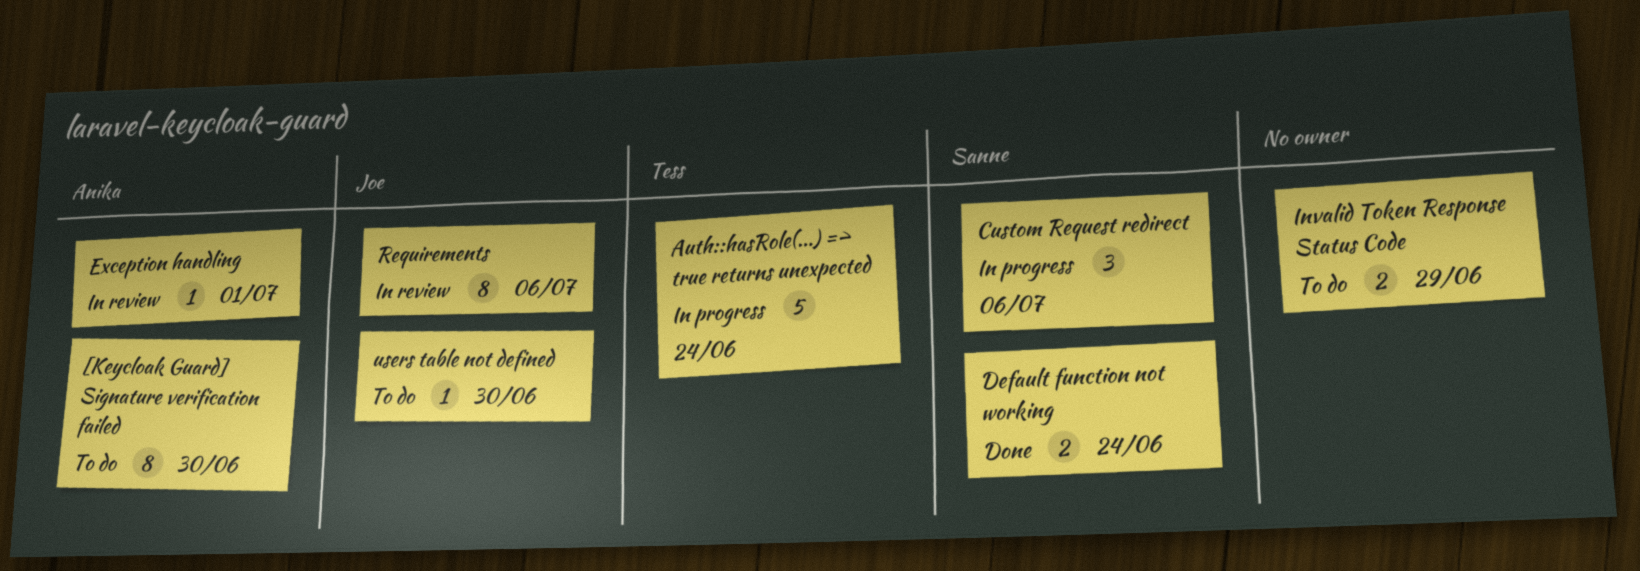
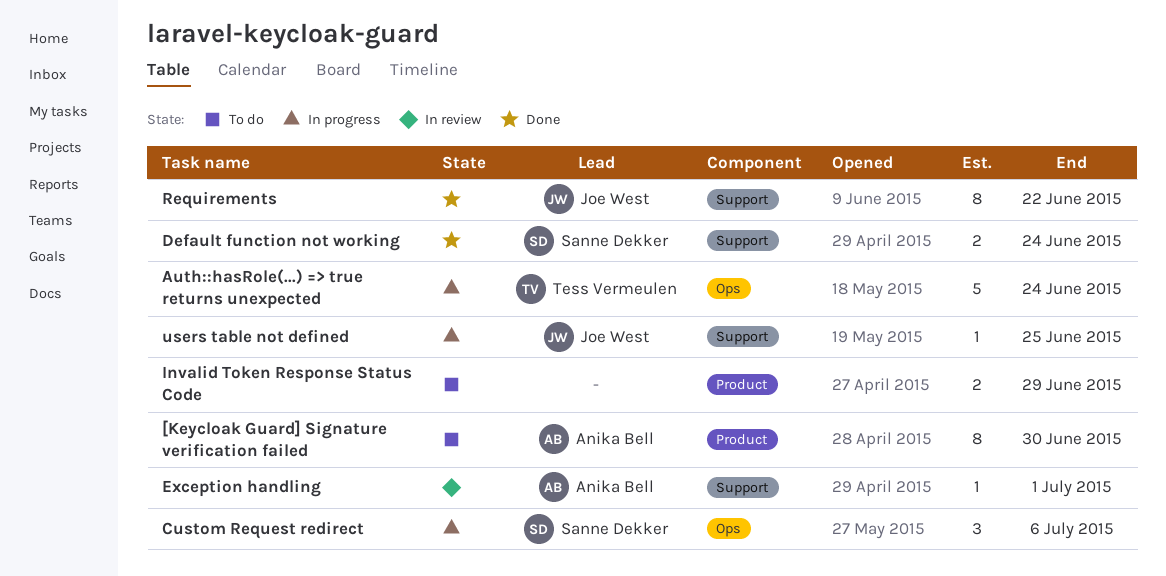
Requirements, status: In review -> Done
Requirements, due: Jul 6 -> Jun 22
users table not defined, status: To do -> In progress
users table not defined, due: Jun 30 -> Jun 25

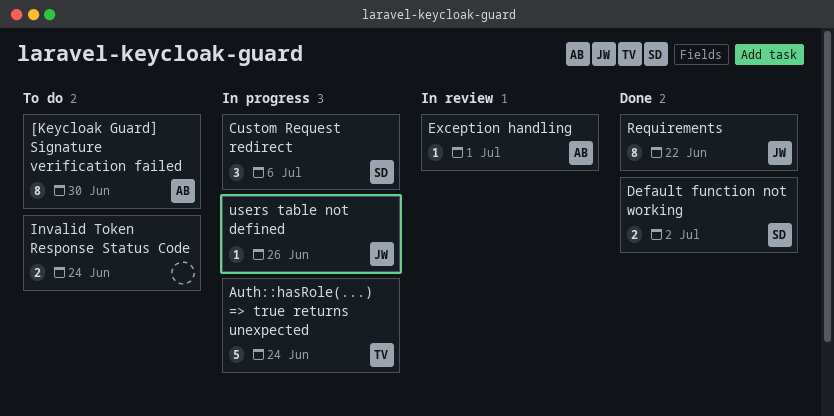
Default function not working, due: Jun 24 -> Jul 2
Invalid Token Response Status Code, due: Jun 29 -> Jun 24
users table not defined, due: Jun 25 -> Jun 26

